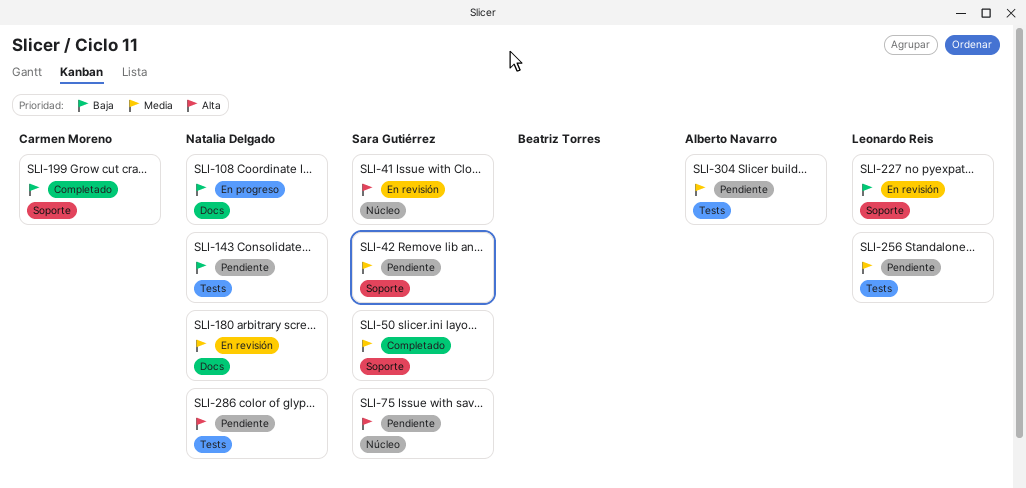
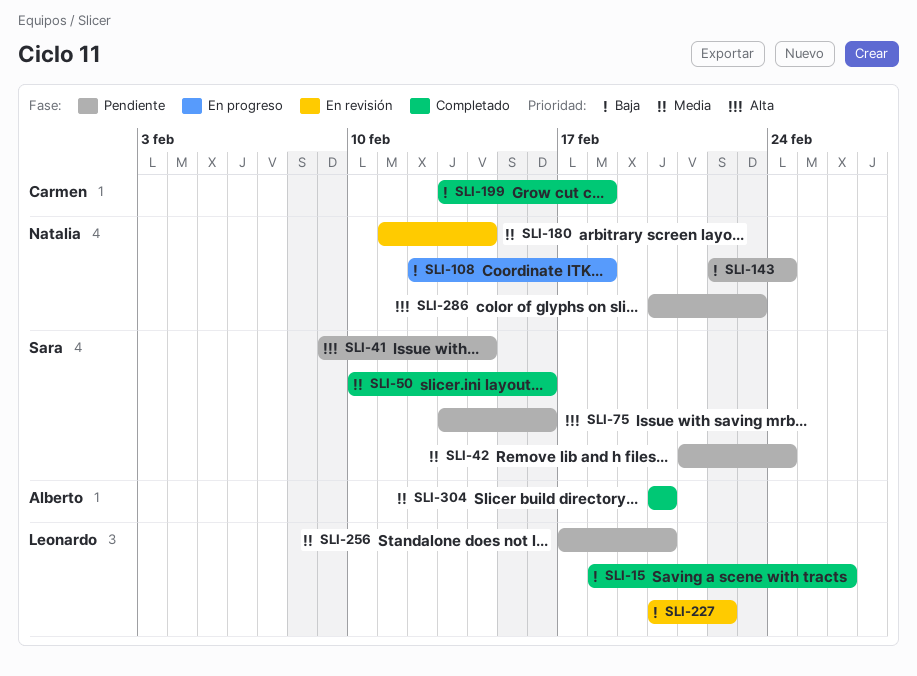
SLI-15: none -> present
SLI-41, status: En revisión -> Pendiente
SLI-304, status: Pendiente -> Completado

